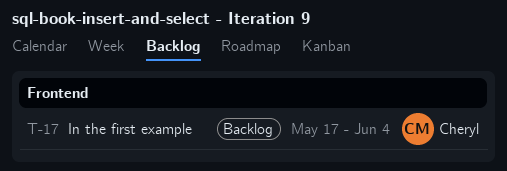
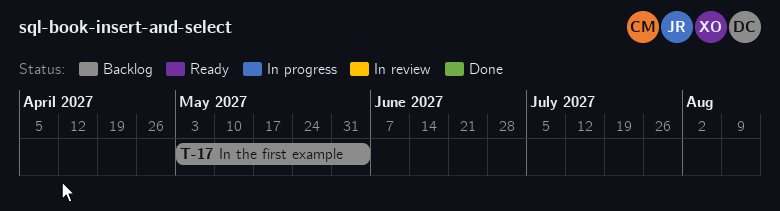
T-17, start: May 17 -> May 3

